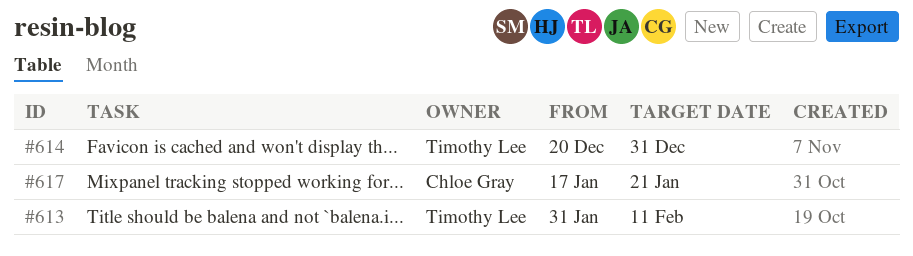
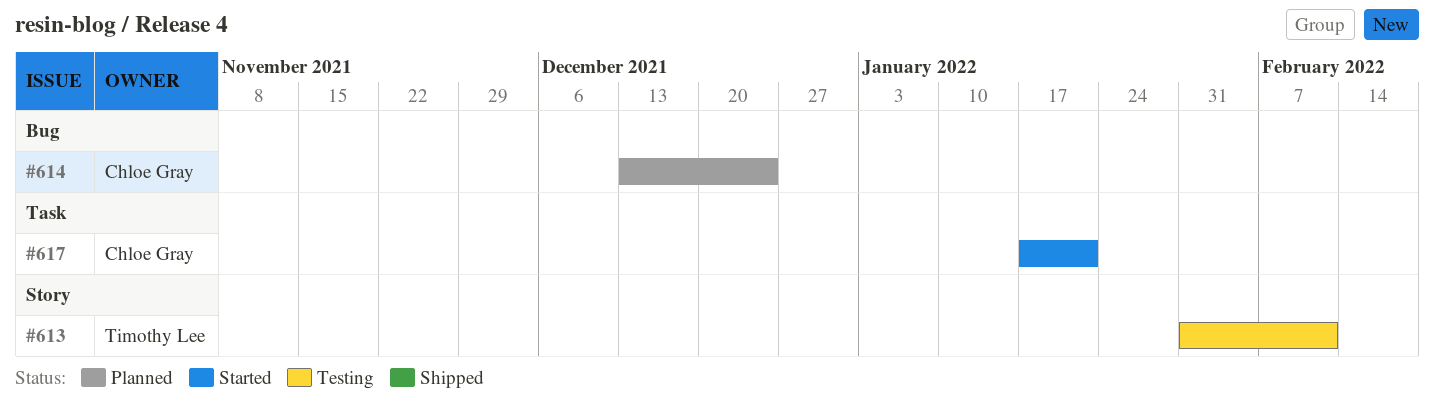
#614, owner: Timothy Lee -> Chloe Gray
#614, start: Dec 20 -> Dec 13
#614, due: Dec 31 -> Dec 24

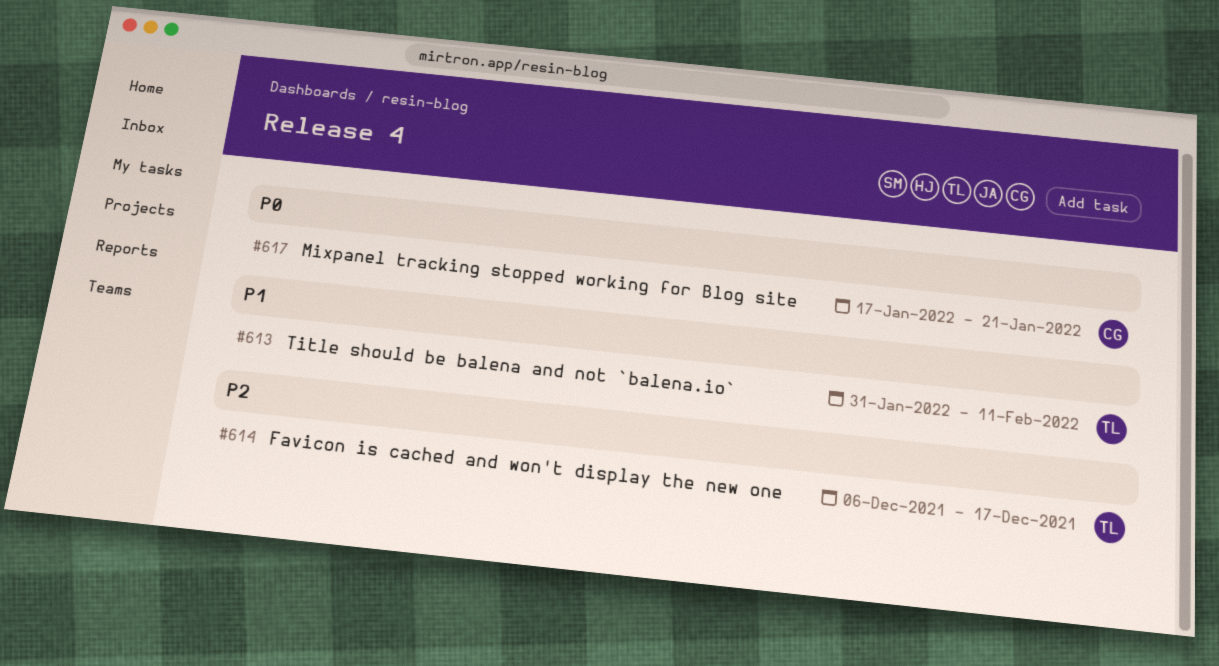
#614, owner: Chloe Gray -> Timothy Lee
#614, start: Dec 13 -> Dec 6
#614, due: Dec 24 -> Dec 17

